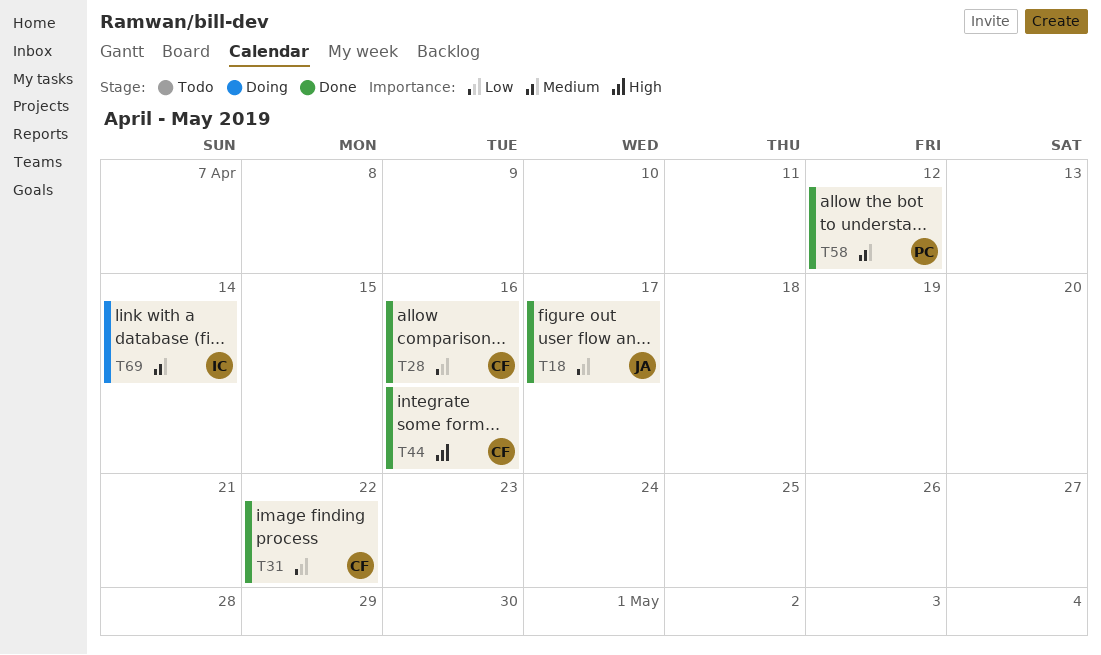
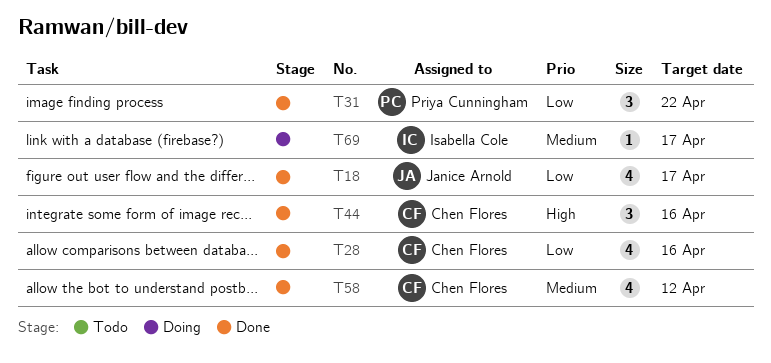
T31, owner: Chen Flores -> Priya Cunningham
T58, owner: Priya Cunningham -> Chen Flores
T69, due: Apr 14 -> Apr 17

